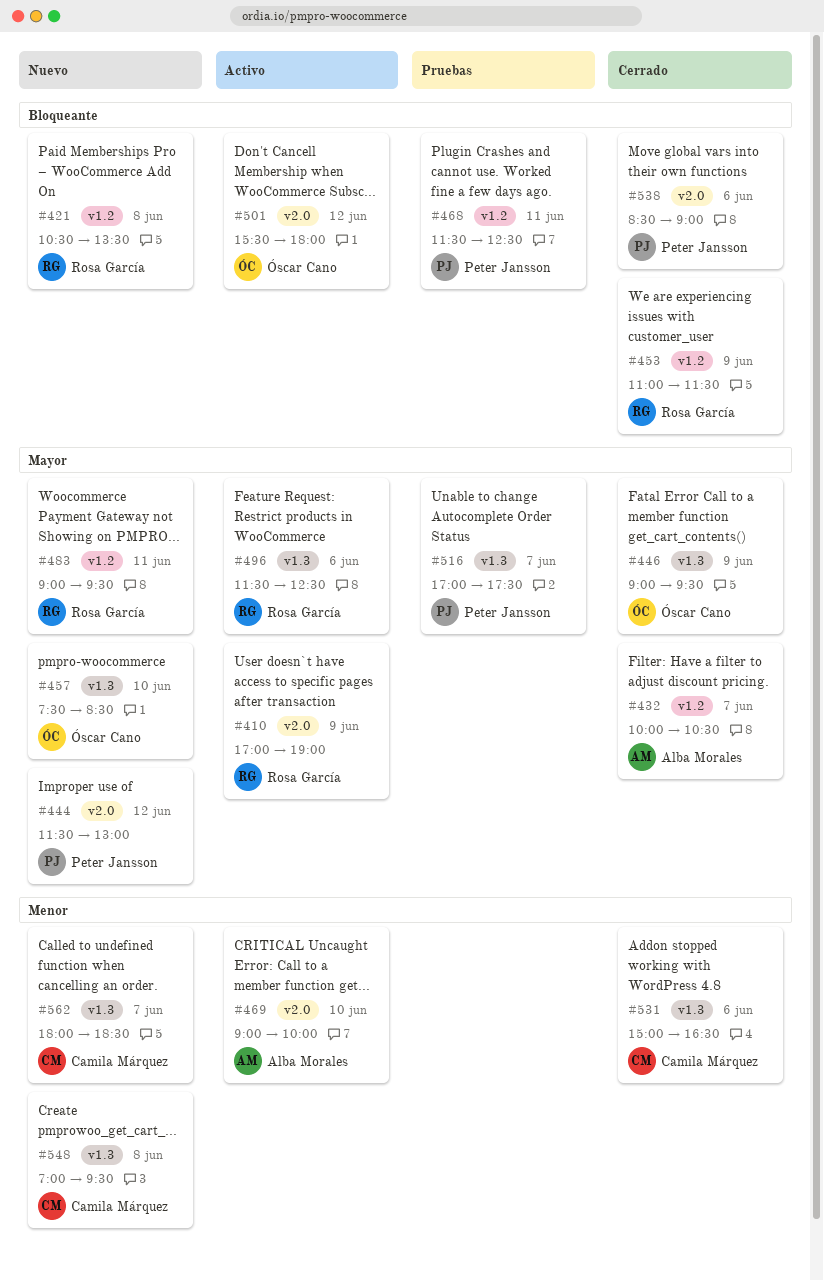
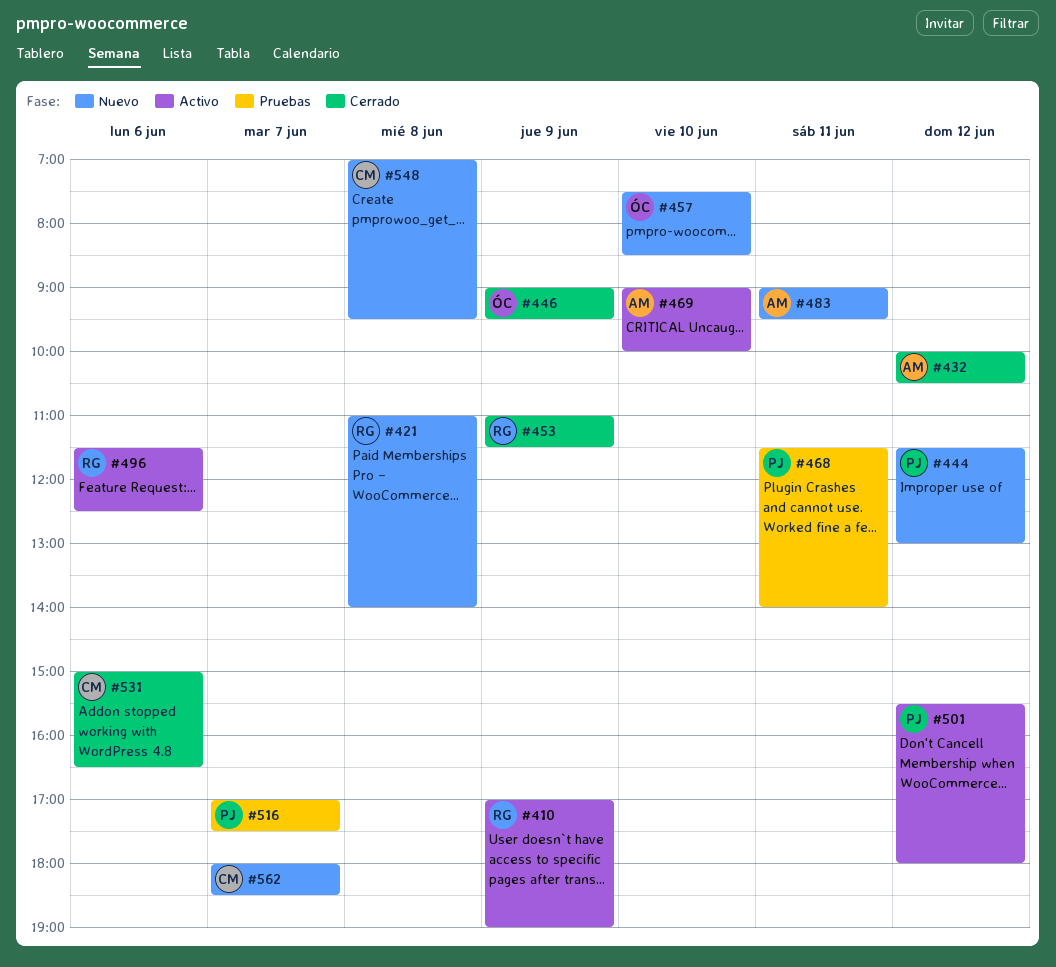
#421, begins: 10:30 -> 11:00
#421, ends: 13:30 -> 14:00
#432, day: Jun 7 -> Jun 12
#468, ends: 12:30 -> 14:00
#483, owner: Rosa García -> Alba Morales
#501, owner: Óscar Cano -> Peter Jansson
#538: present -> none

